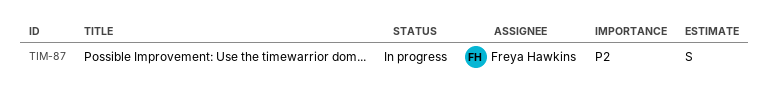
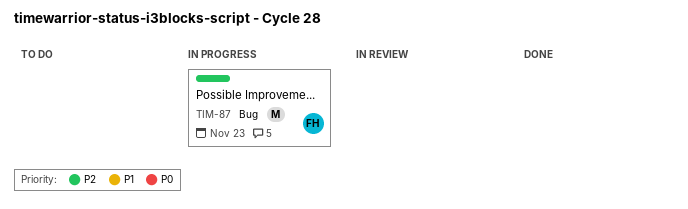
TIM-87, estimate: S -> M

